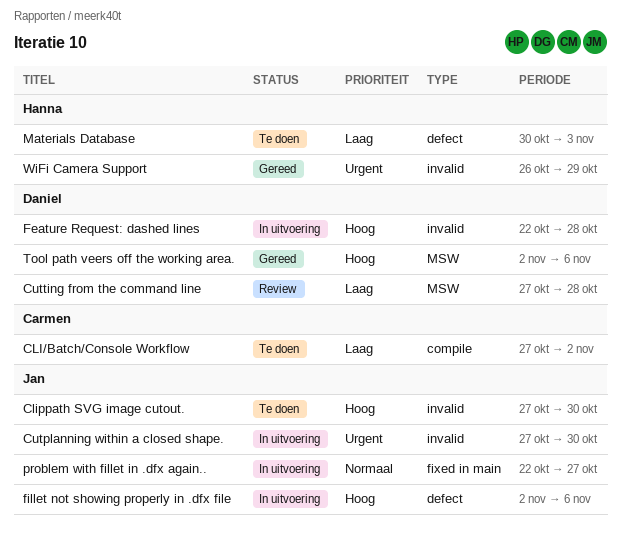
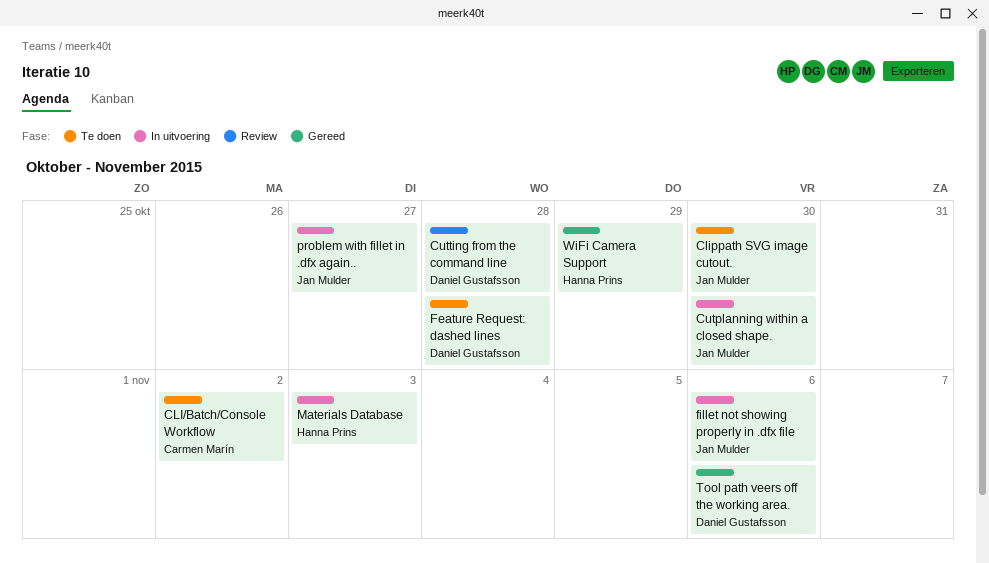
Feature Request: dashed lines, status: In uitvoering -> Te doen
Materials Database, status: Te doen -> In uitvoering

